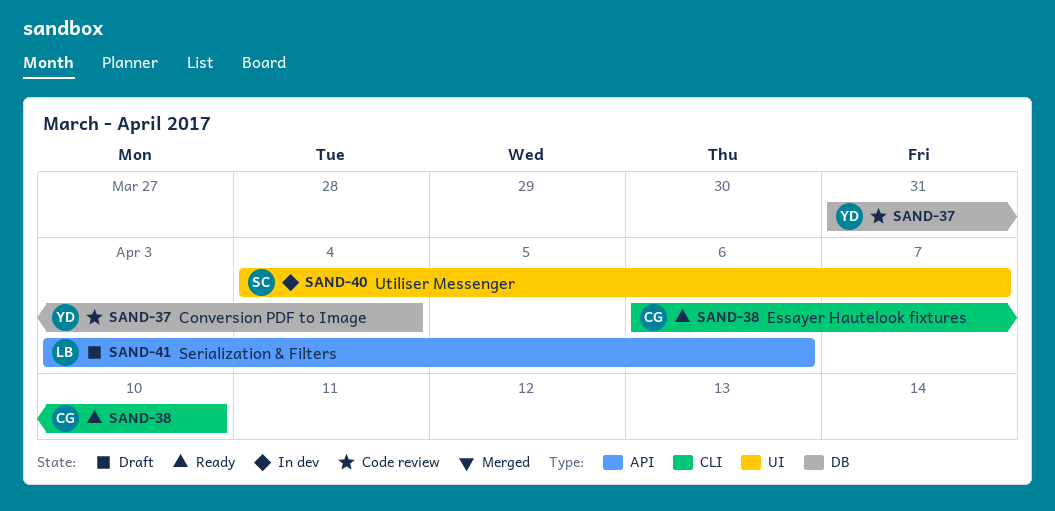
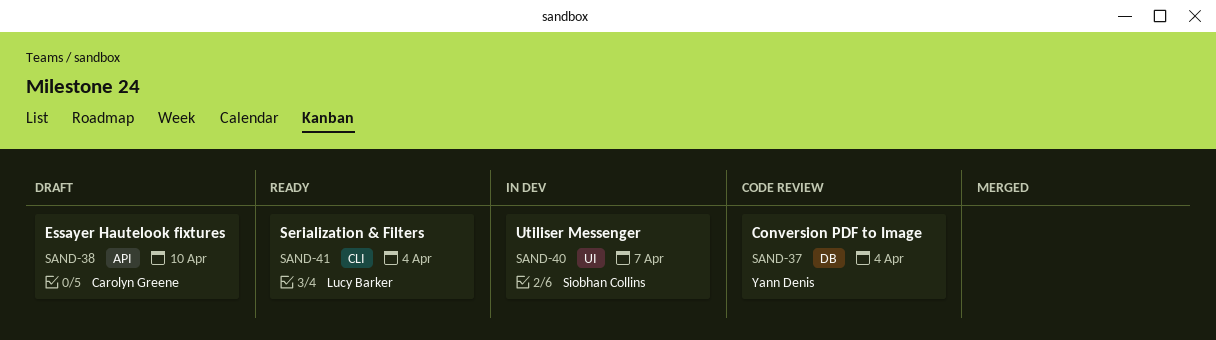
SAND-38, status: Ready -> Draft
SAND-38, label: CLI -> API
SAND-41, status: Draft -> Ready
SAND-41, label: API -> CLI
SAND-41, due: Apr 6 -> Apr 4

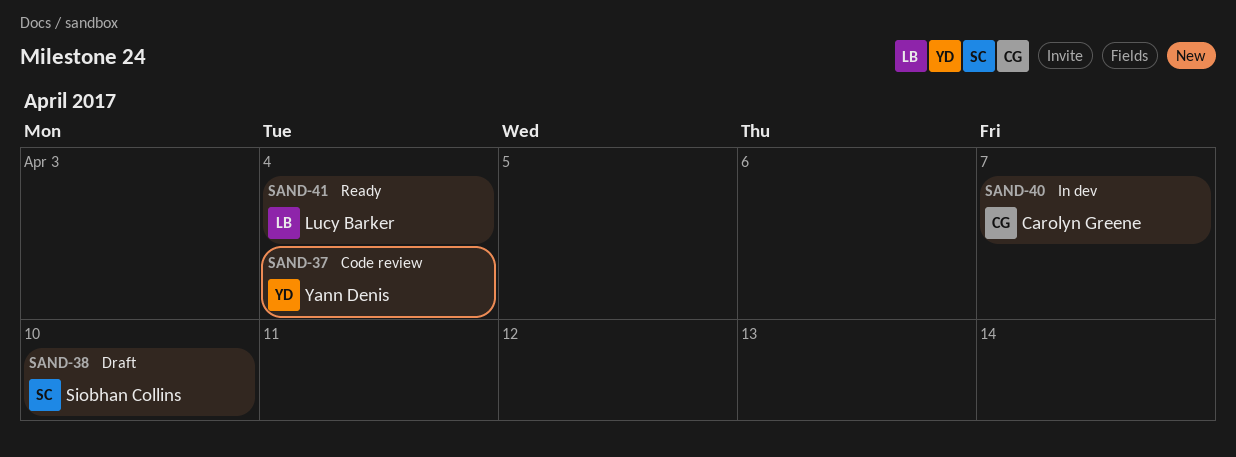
SAND-38, owner: Carolyn Greene -> Siobhan Collins
SAND-40, owner: Siobhan Collins -> Carolyn Greene

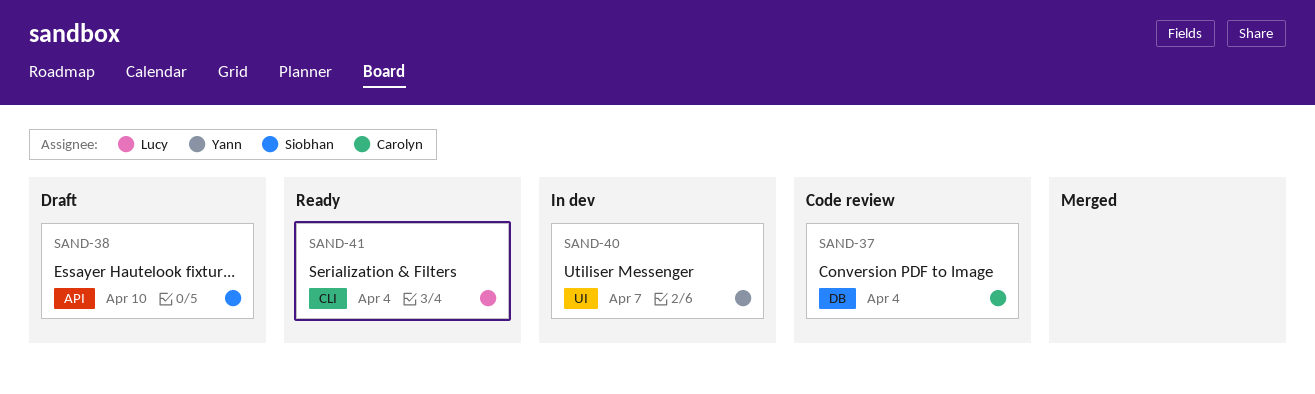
SAND-37, owner: Yann Denis -> Carolyn Greene
SAND-40, owner: Carolyn Greene -> Yann Denis

